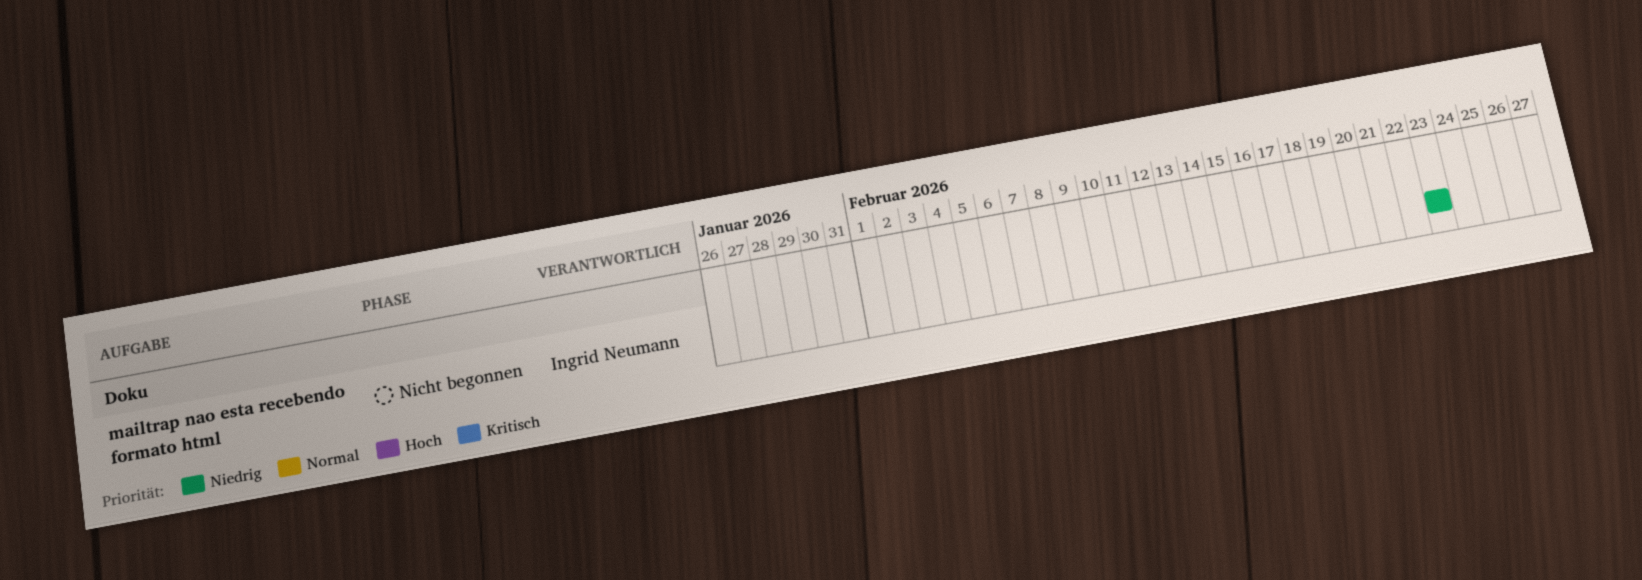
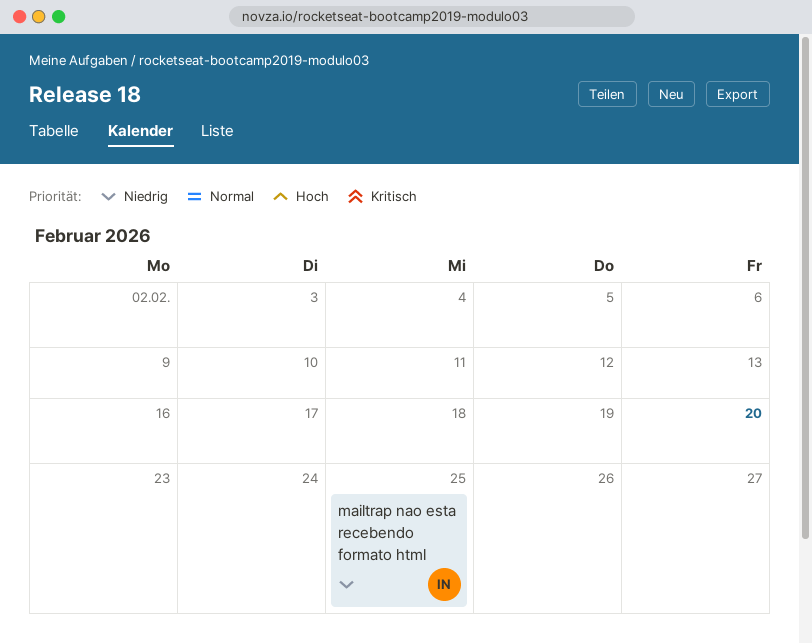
mailtrap nao esta recebendo formato html, due: Feb 23 -> Feb 25

